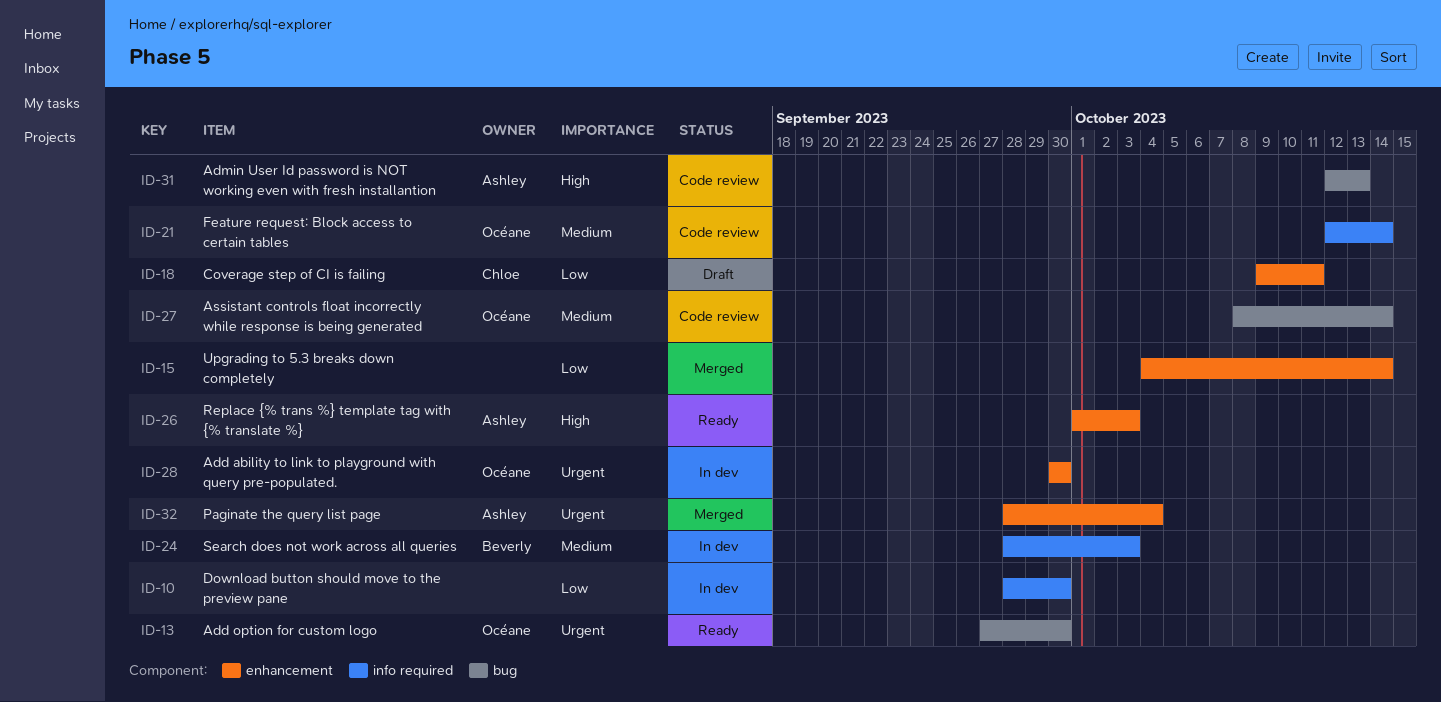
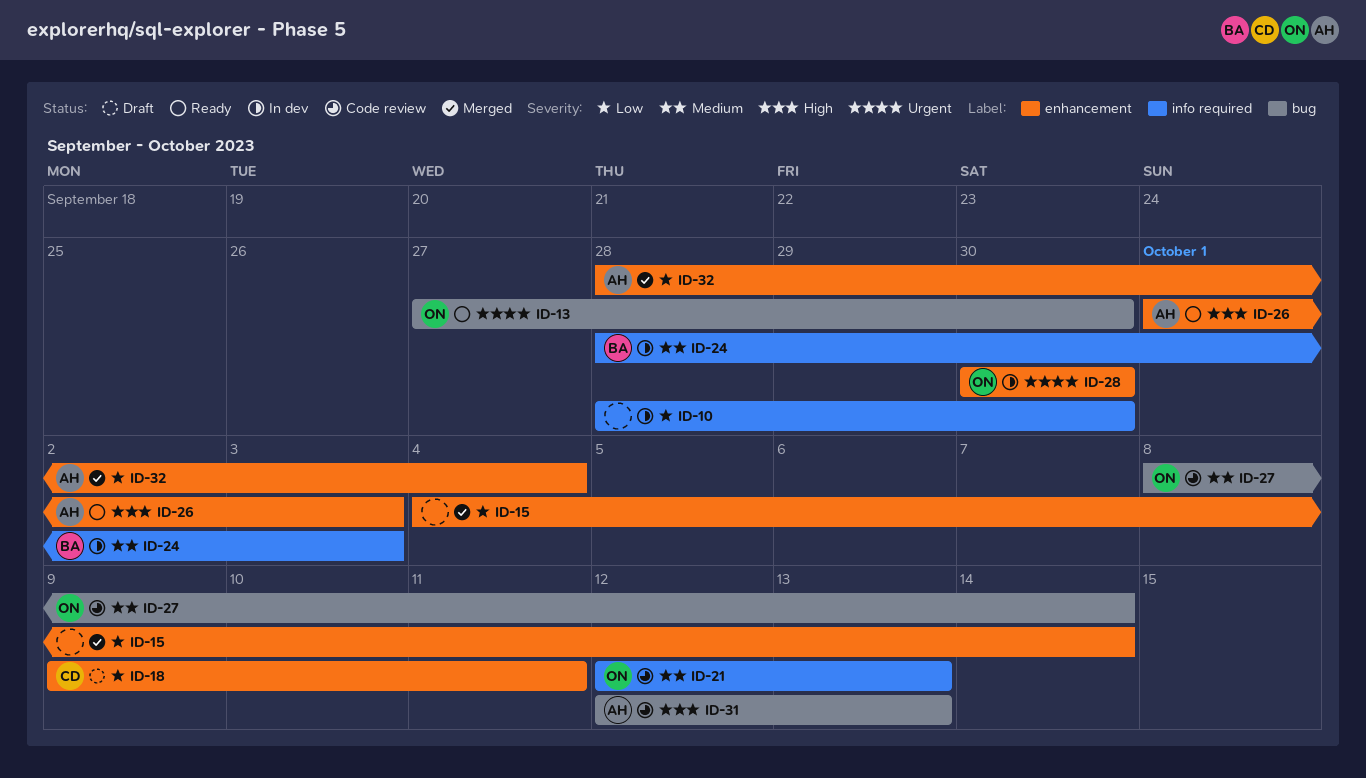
ID-21, due: Oct 14 -> Oct 13
ID-32, priority: Urgent -> Low

